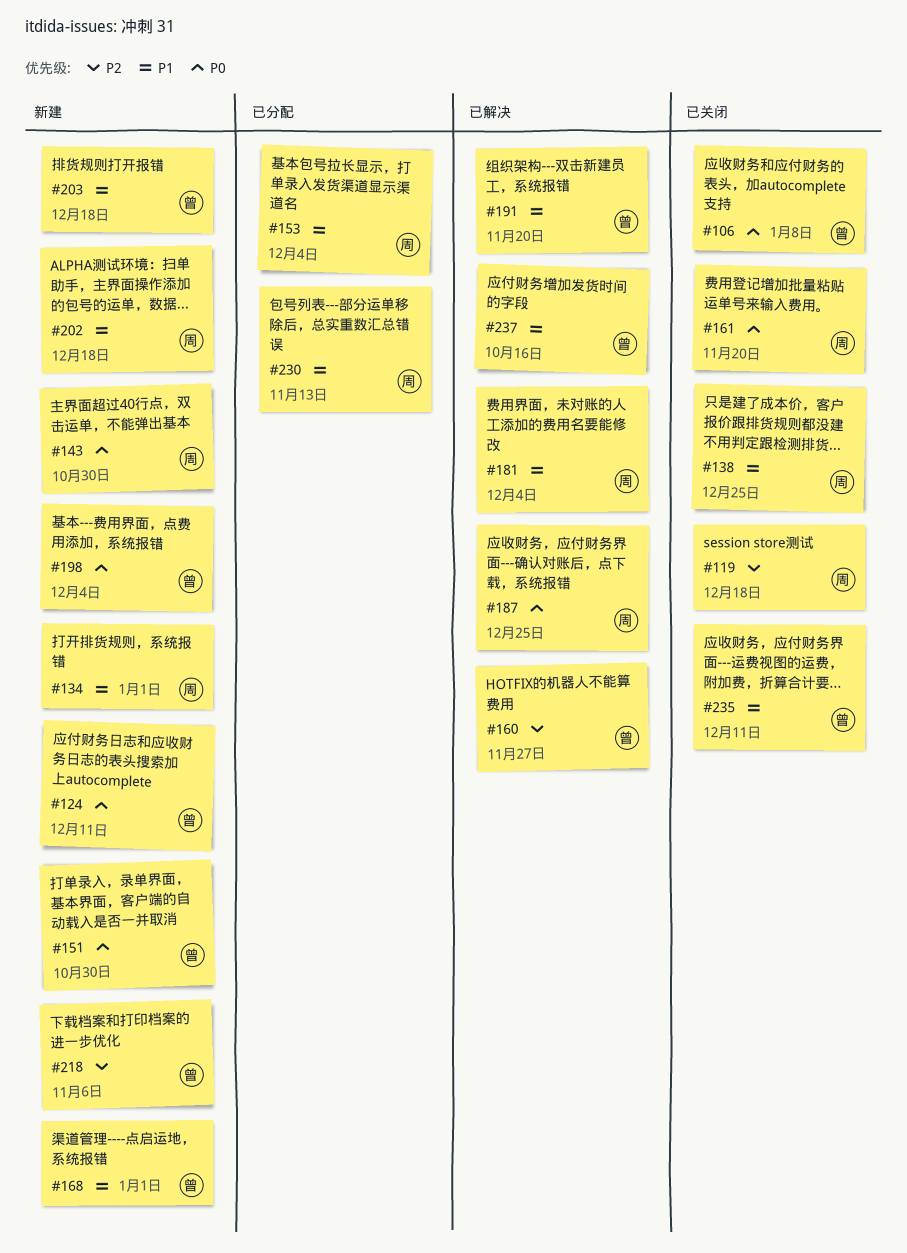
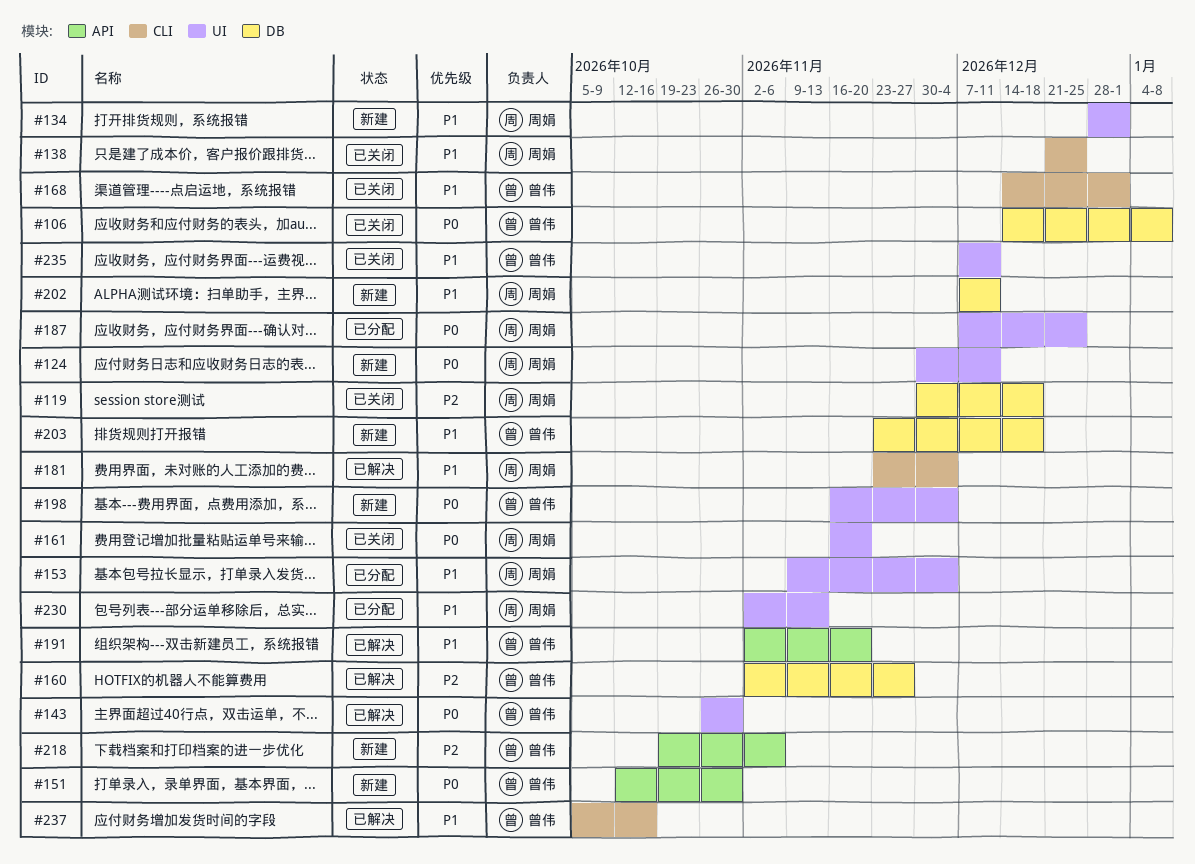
#124, owner: 曾伟 -> 周娟
#143, status: 新建 -> 已解决
#143, owner: 周娟 -> 曾伟
#168, status: 新建 -> 已关闭
#187, status: 已解决 -> 已分配
#202, due: Dec 18 -> Dec 11

